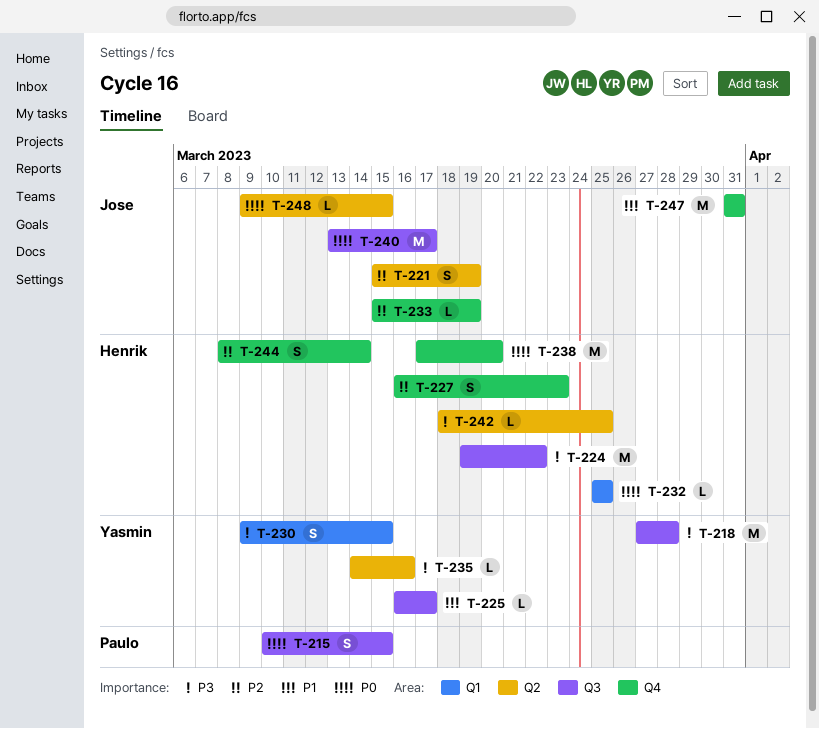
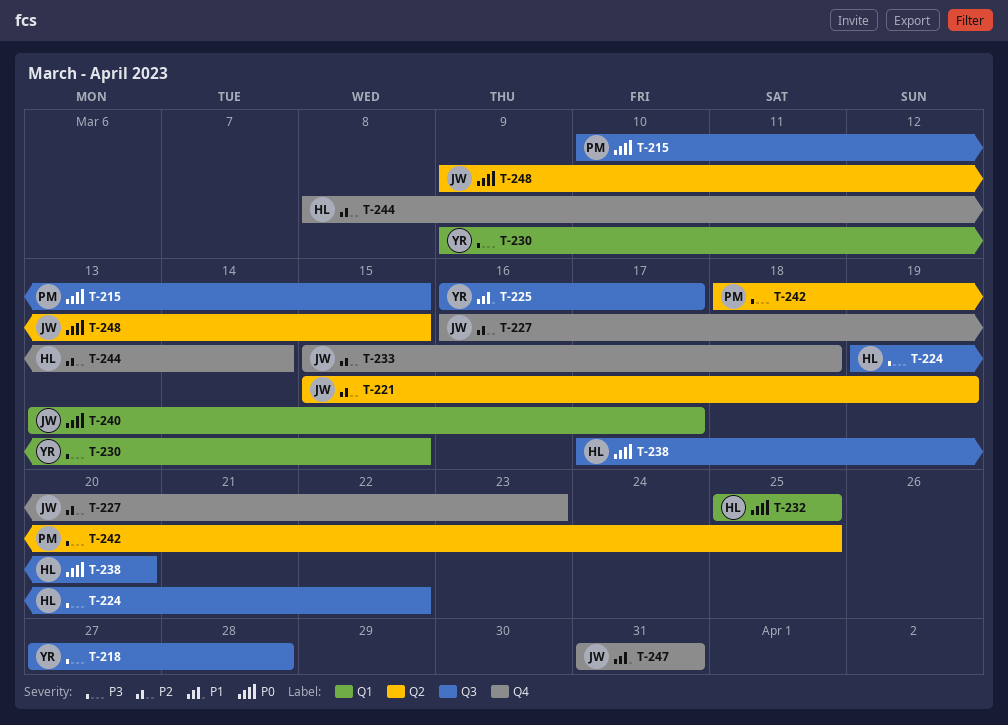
T-227, owner: Henrik -> Jose
T-233, due: Mar 19 -> Mar 18
T-235: present -> none
T-238, label: Q4 -> Q3
T-240, label: Q3 -> Q1
T-242, owner: Henrik -> Paulo

